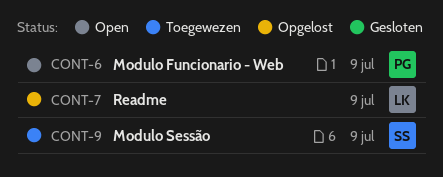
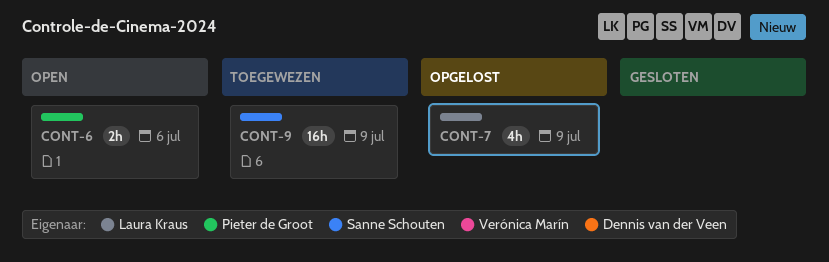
CONT-6, due: Jul 9 -> Jul 6

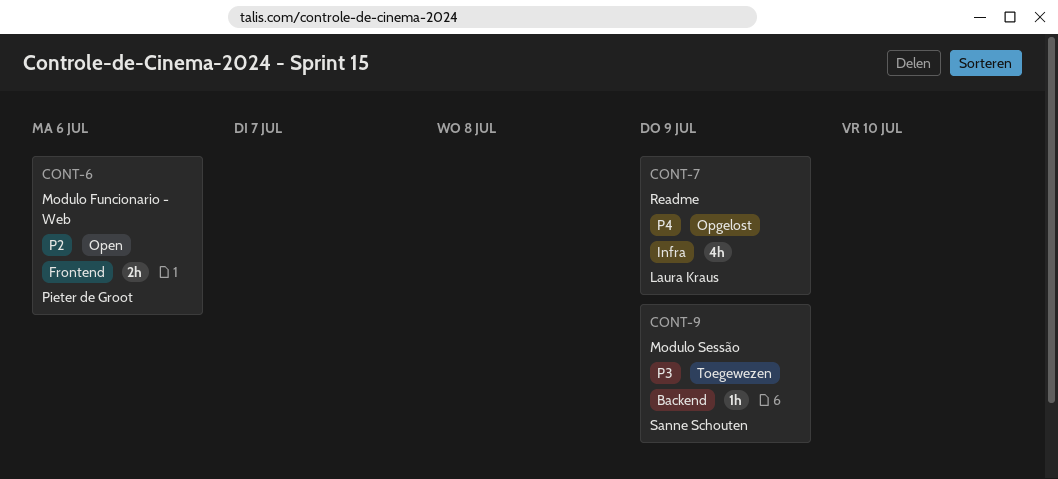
CONT-9, estimate: 16h -> 1h

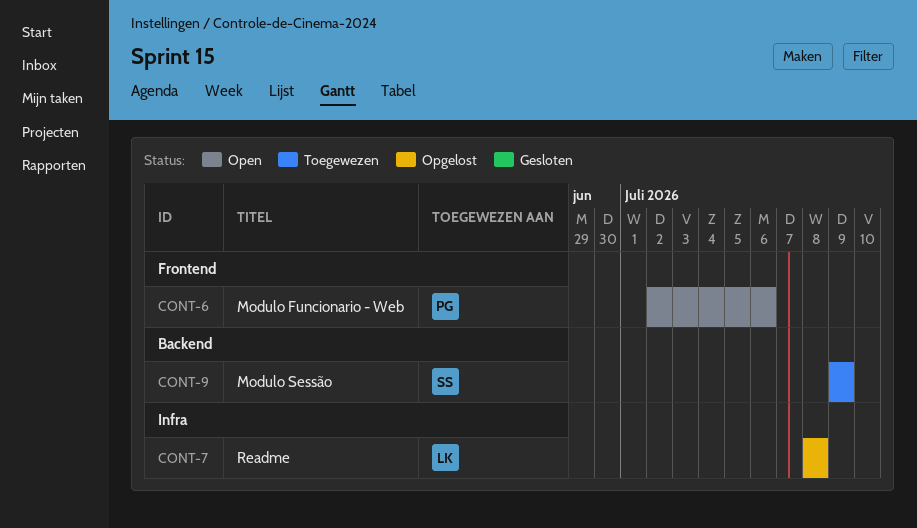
CONT-7, due: Jul 9 -> Jul 8

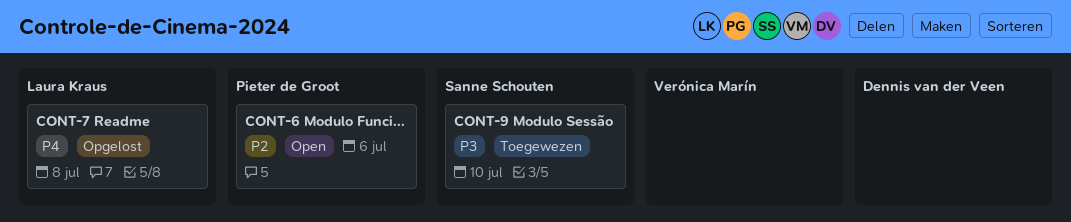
CONT-9, due: Jul 9 -> Jul 10

